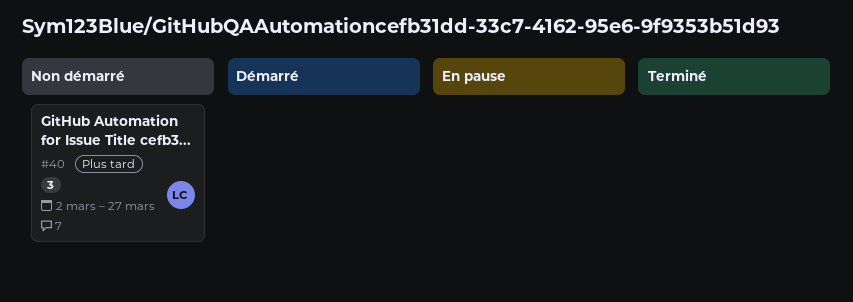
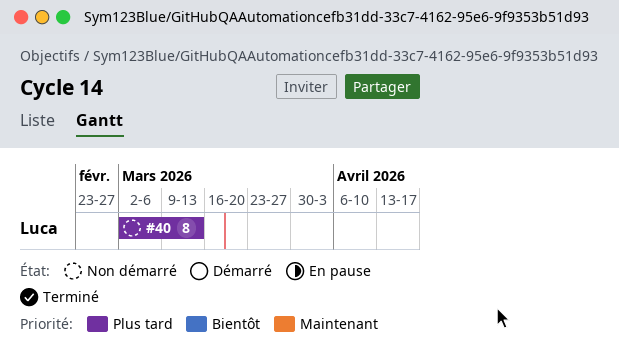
#40, estimate: 3 -> 8
#40, due: Mar 27 -> Mar 13

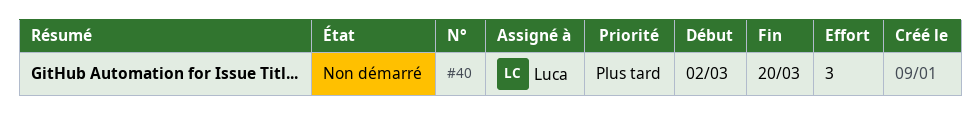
#40, estimate: 8 -> 3
#40, due: Mar 13 -> Mar 20

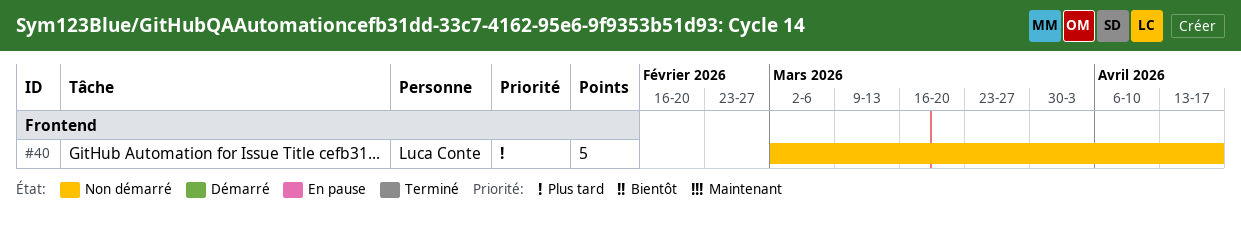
#40, estimate: 3 -> 5
#40, due: Mar 20 -> Apr 17

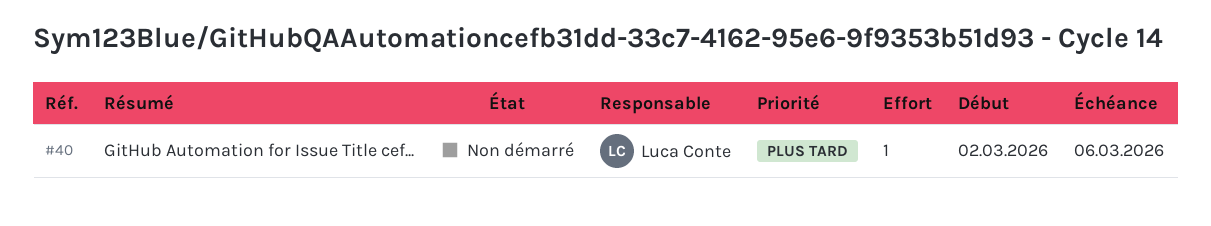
#40, estimate: 5 -> 1
#40, due: Apr 17 -> Mar 6

